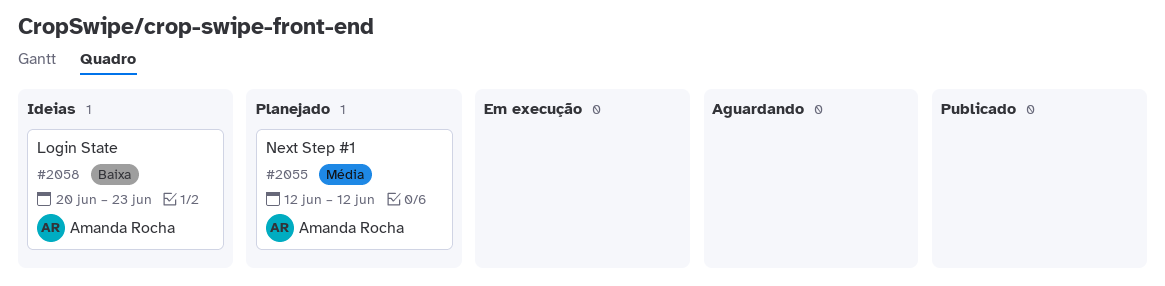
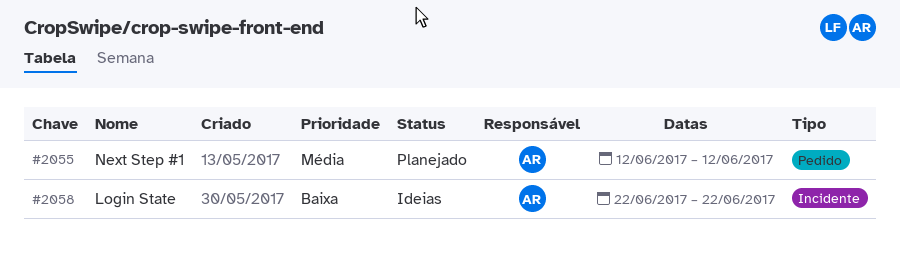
#2058, start: Jun 20 -> Jun 22
#2058, due: Jun 23 -> Jun 22

